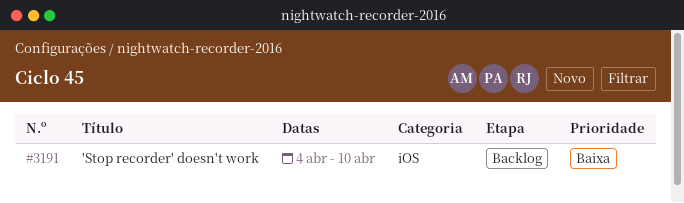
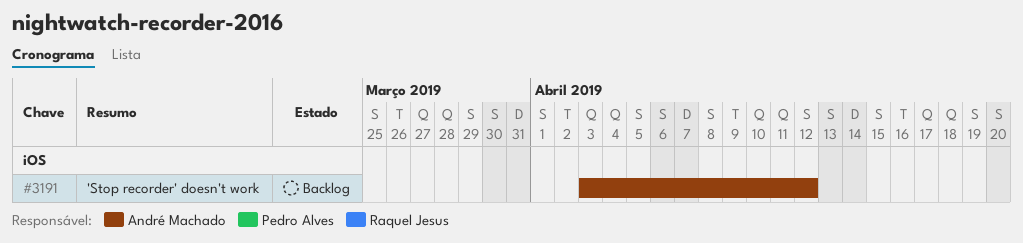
#3191, start: Apr 4 -> Apr 3
#3191, due: Apr 10 -> Apr 12

